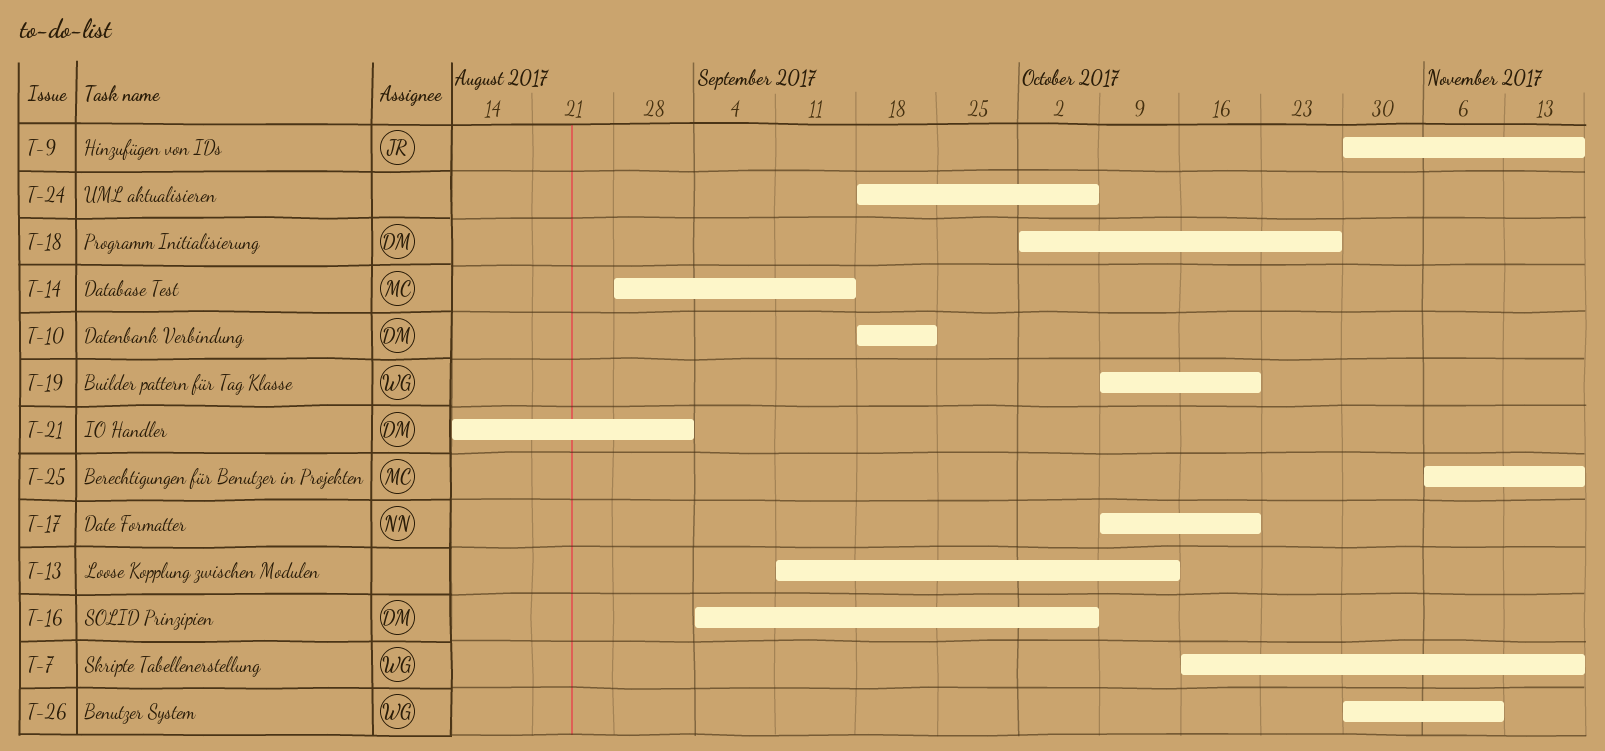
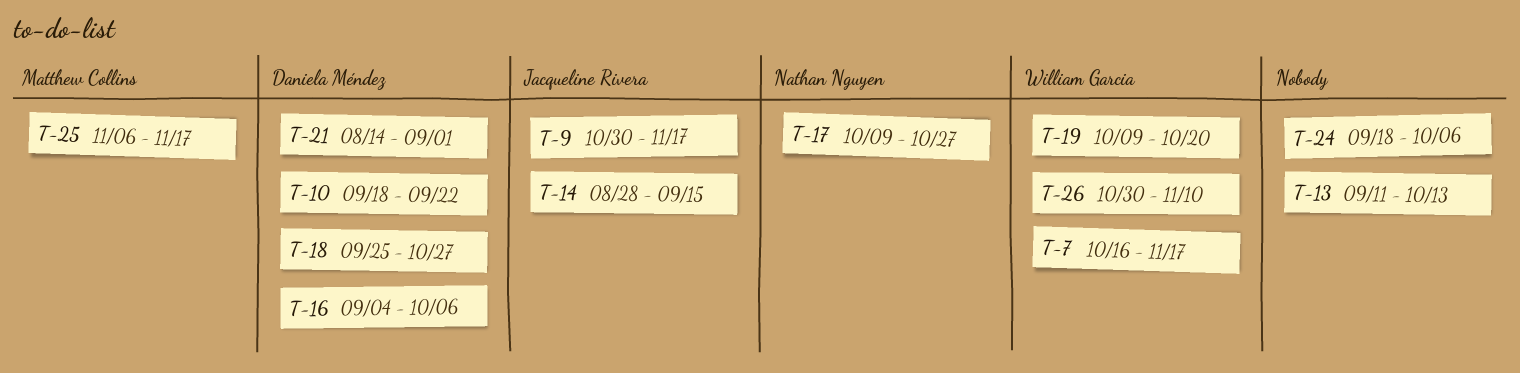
T-14, owner: Matthew Collins -> Jacqueline Rivera
T-17, due: Oct 20 -> Oct 27
T-18, start: Oct 2 -> Sep 25

